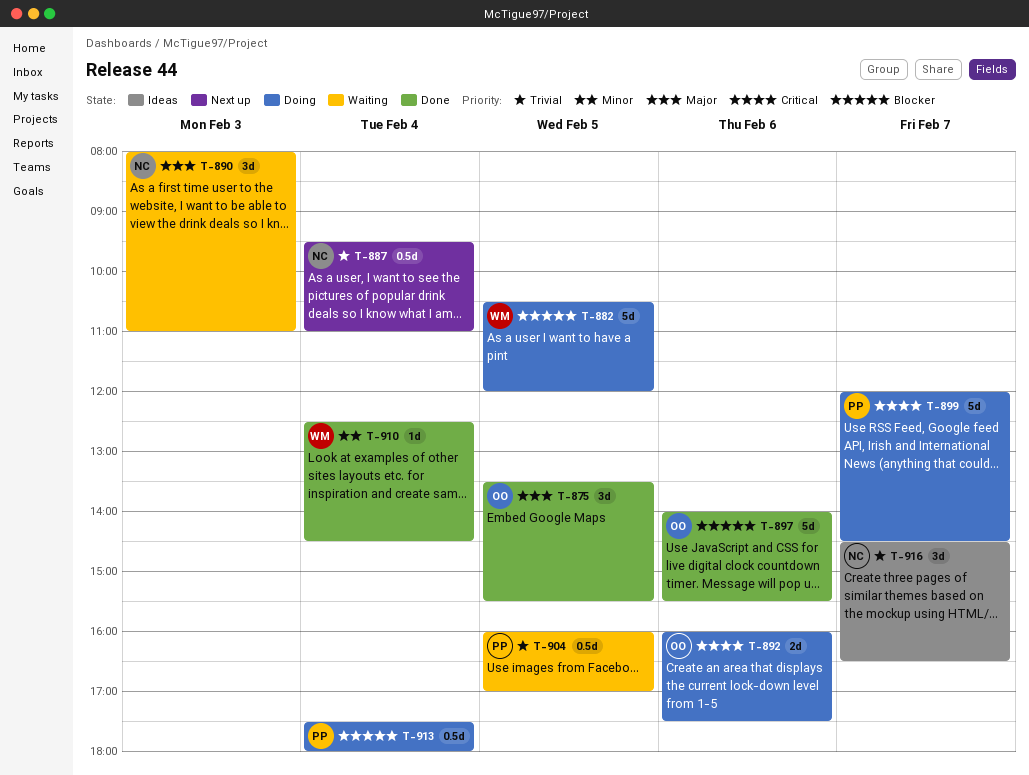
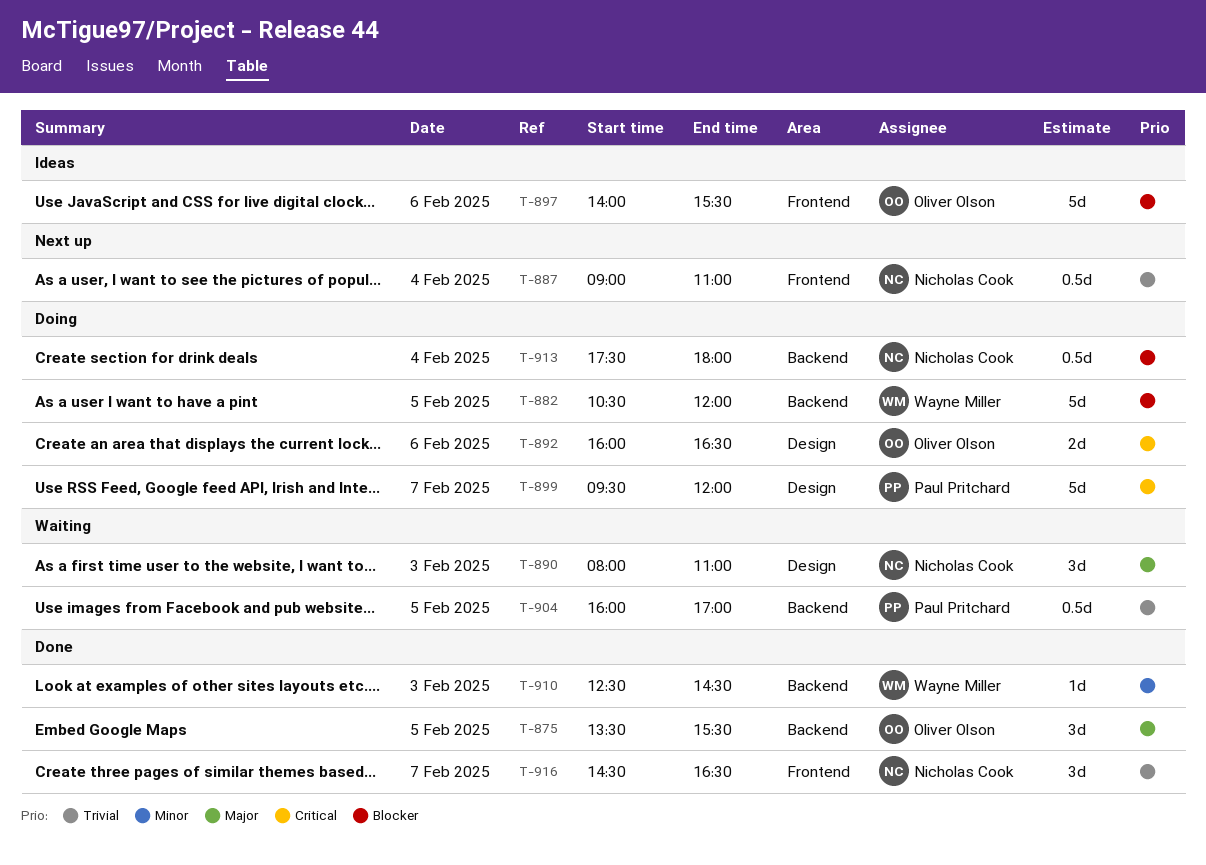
T-887, begins: 09:30 -> 09:00
T-892, ends: 17:30 -> 16:30
T-897, status: Done -> Ideas
T-899, begins: 12:00 -> 09:30
T-899, ends: 14:30 -> 12:00
T-910, day: Feb 4 -> Feb 3
T-913, owner: Paul Pritchard -> Nicholas Cook
T-916, status: Ideas -> Done

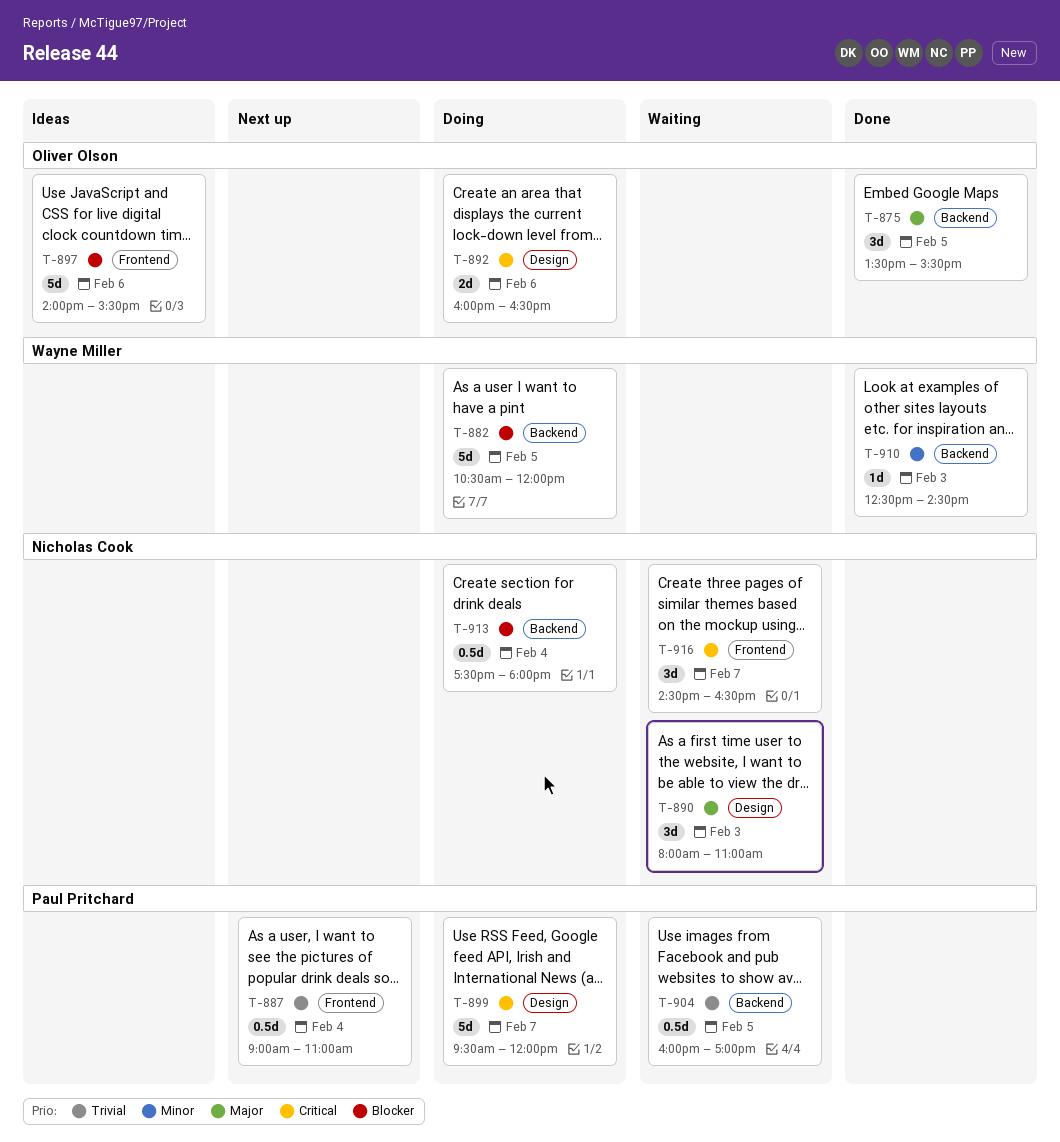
T-887, owner: Nicholas Cook -> Paul Pritchard
T-916, status: Done -> Waiting
T-916, priority: Trivial -> Critical

